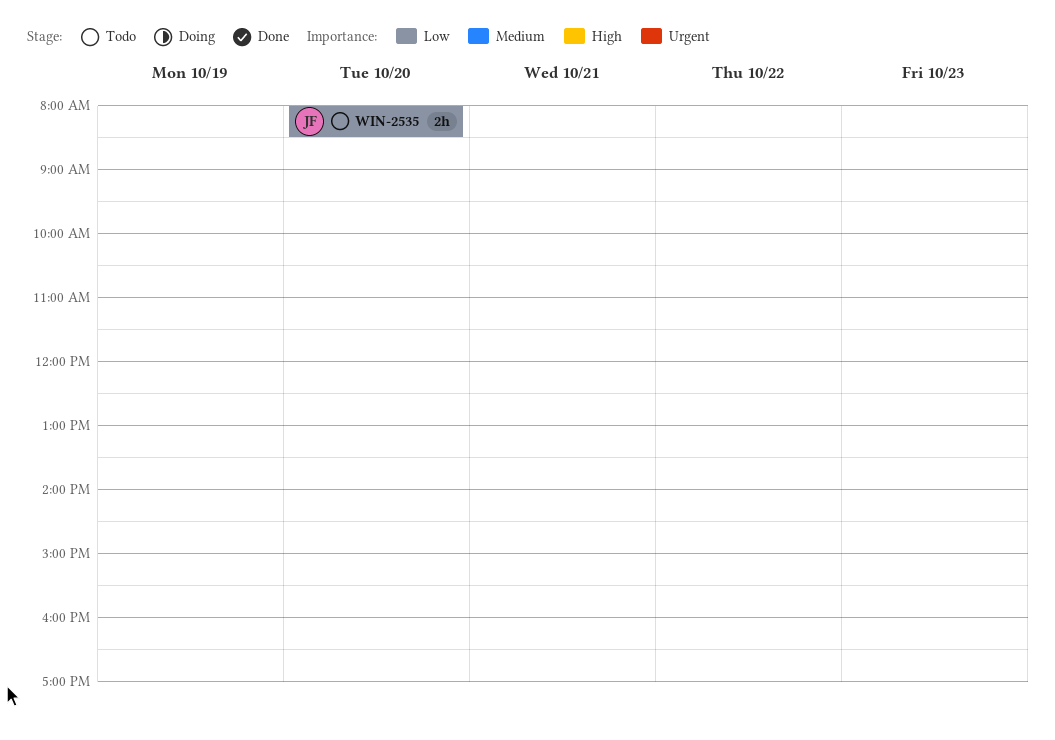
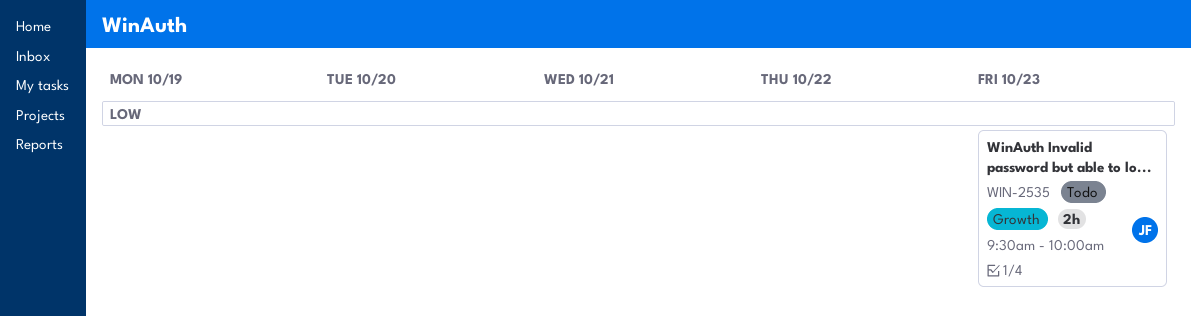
WIN-2535, day: Oct 20 -> Oct 23
WIN-2535, begins: 08:00 -> 09:30
WIN-2535, ends: 08:30 -> 10:00

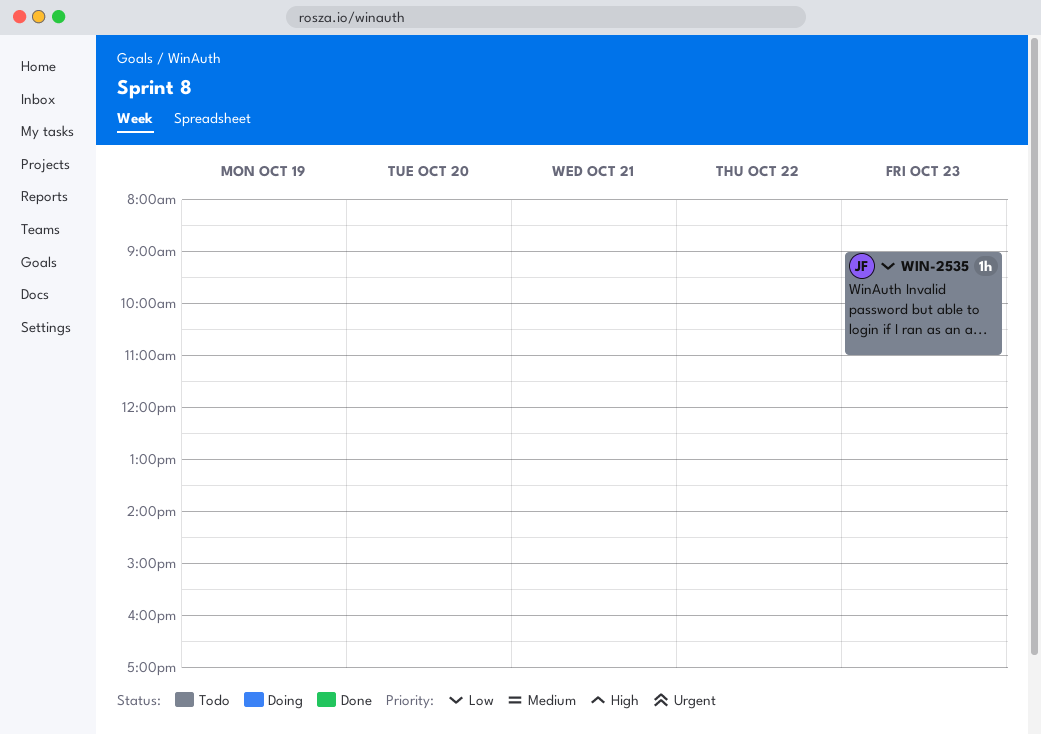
WIN-2535, estimate: 2h -> 1h
WIN-2535, begins: 09:30 -> 09:00
WIN-2535, ends: 10:00 -> 11:00

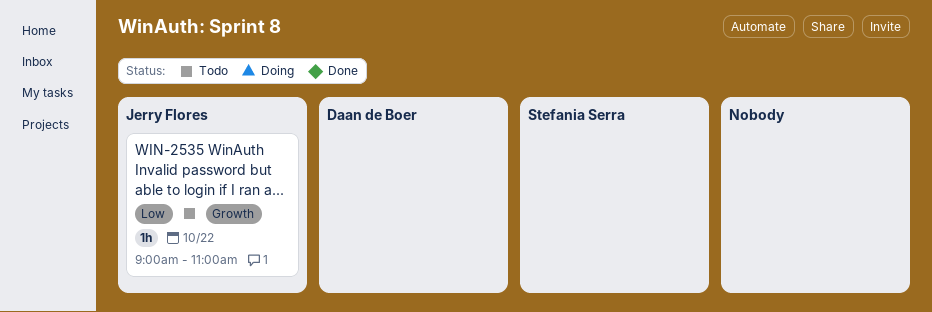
WIN-2535, day: Oct 23 -> Oct 22

